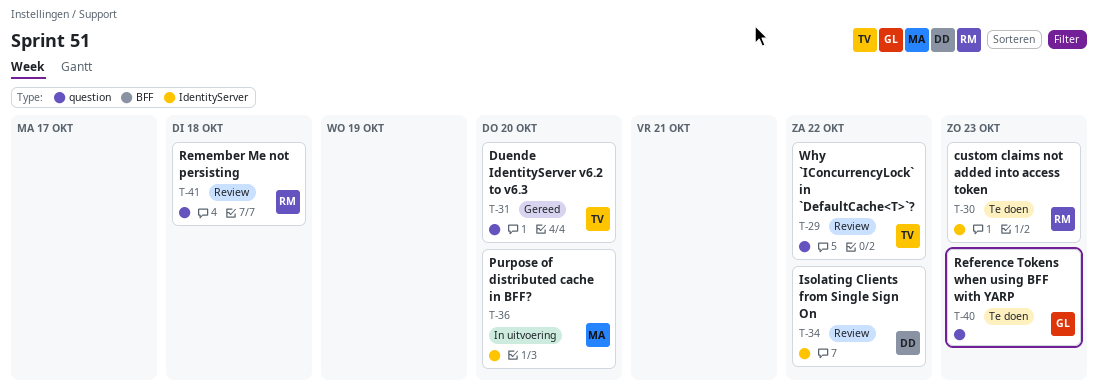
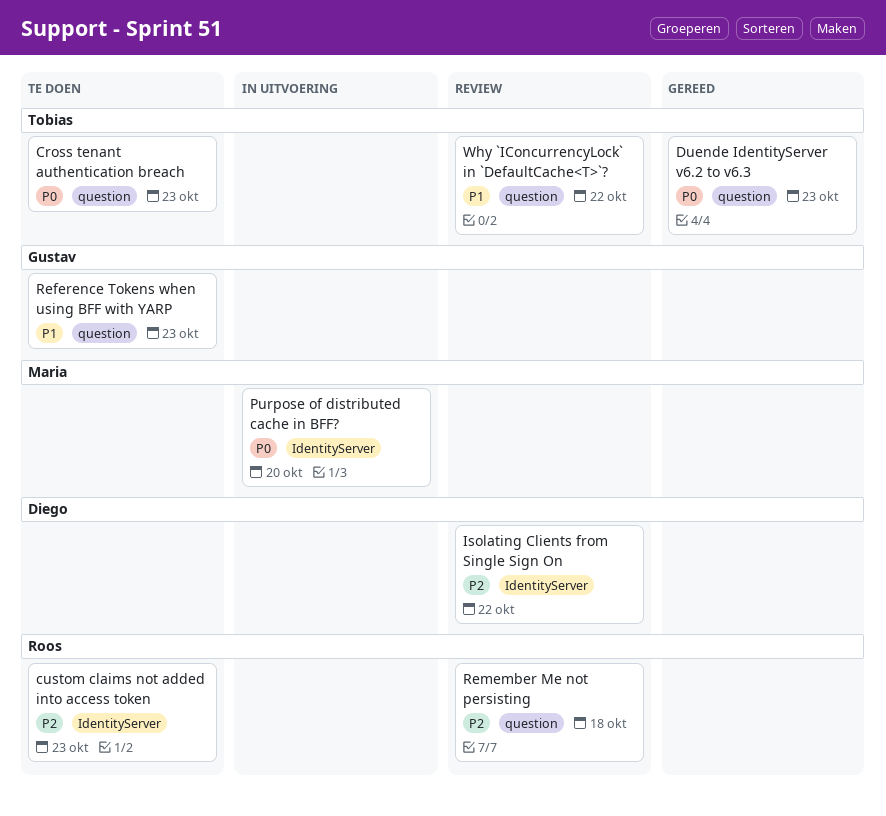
Cross tenant authentication breach: none -> present
Duende IdentityServer v6.2 to v6.3, due: Oct 20 -> Oct 23

